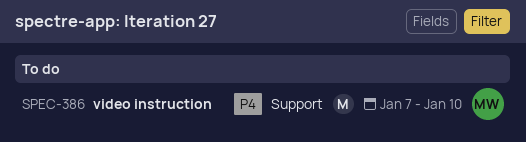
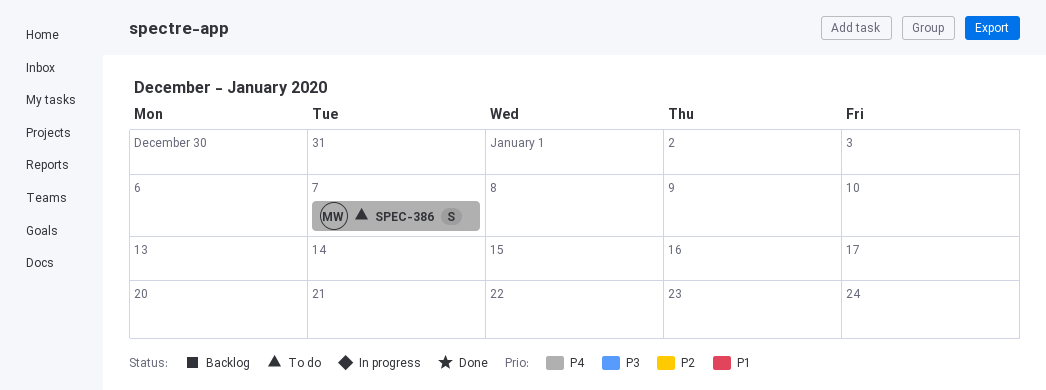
SPEC-386, estimate: M -> S
SPEC-386, due: Jan 10 -> Jan 7

